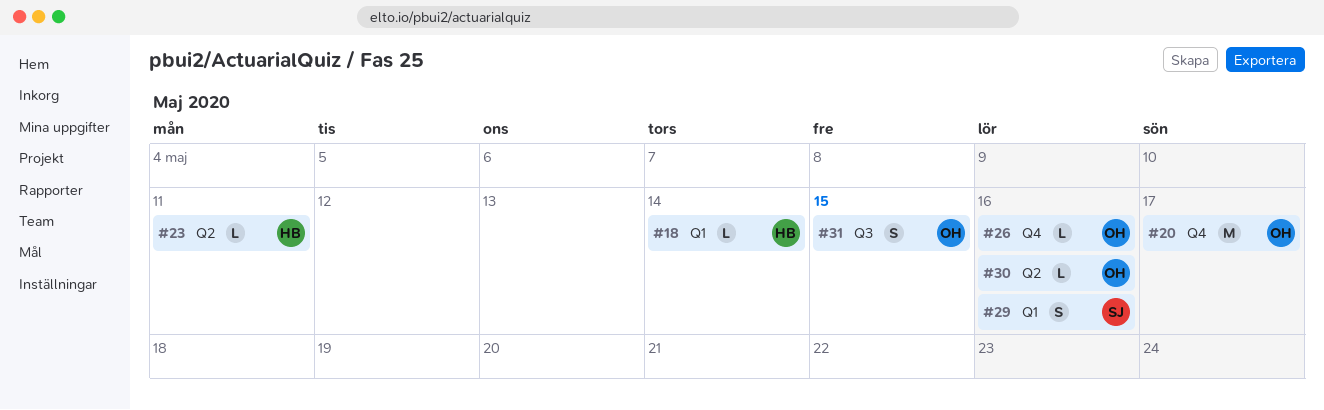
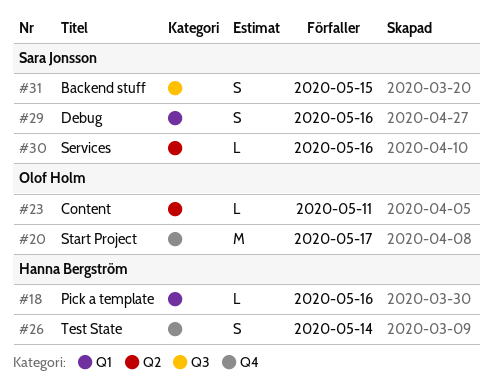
#18, due: May 14 -> May 16
#23, owner: Hanna Bergström -> Olof Holm
#26, owner: Olof Holm -> Hanna Bergström
#26, estimate: L -> S
#26, due: May 16 -> May 14
#30, owner: Olof Holm -> Sara Jonsson
#31, owner: Olof Holm -> Sara Jonsson

